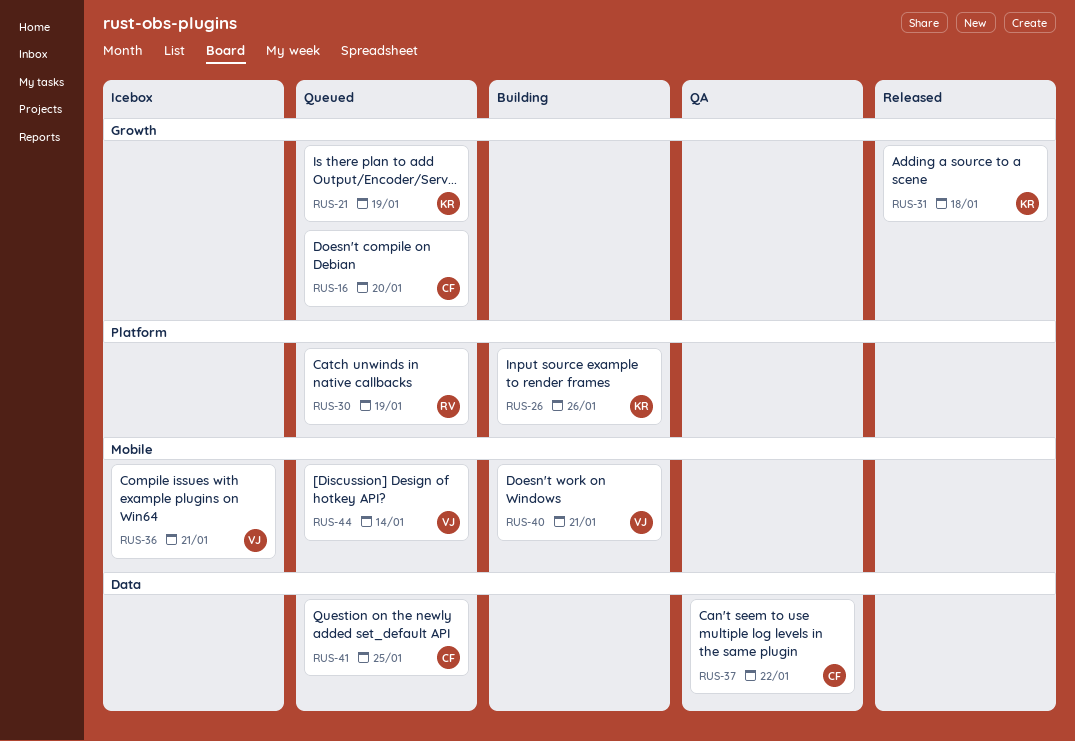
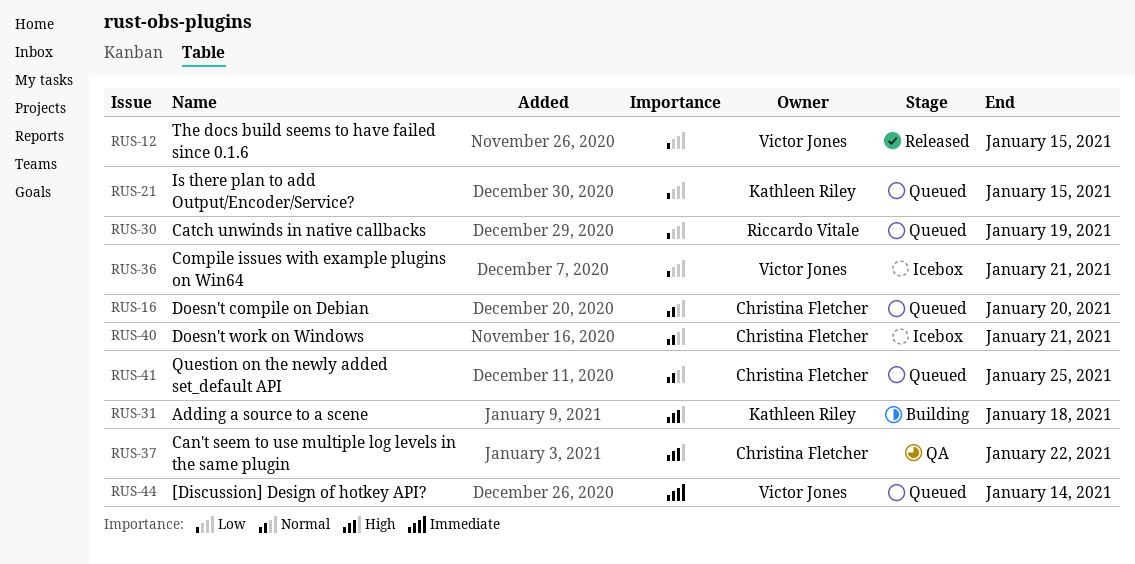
RUS-12: none -> present
RUS-21, due: Jan 19 -> Jan 15
RUS-26: present -> none
RUS-31, status: Released -> Building
RUS-40, status: Building -> Icebox
RUS-40, owner: Victor Jones -> Christina Fletcher

